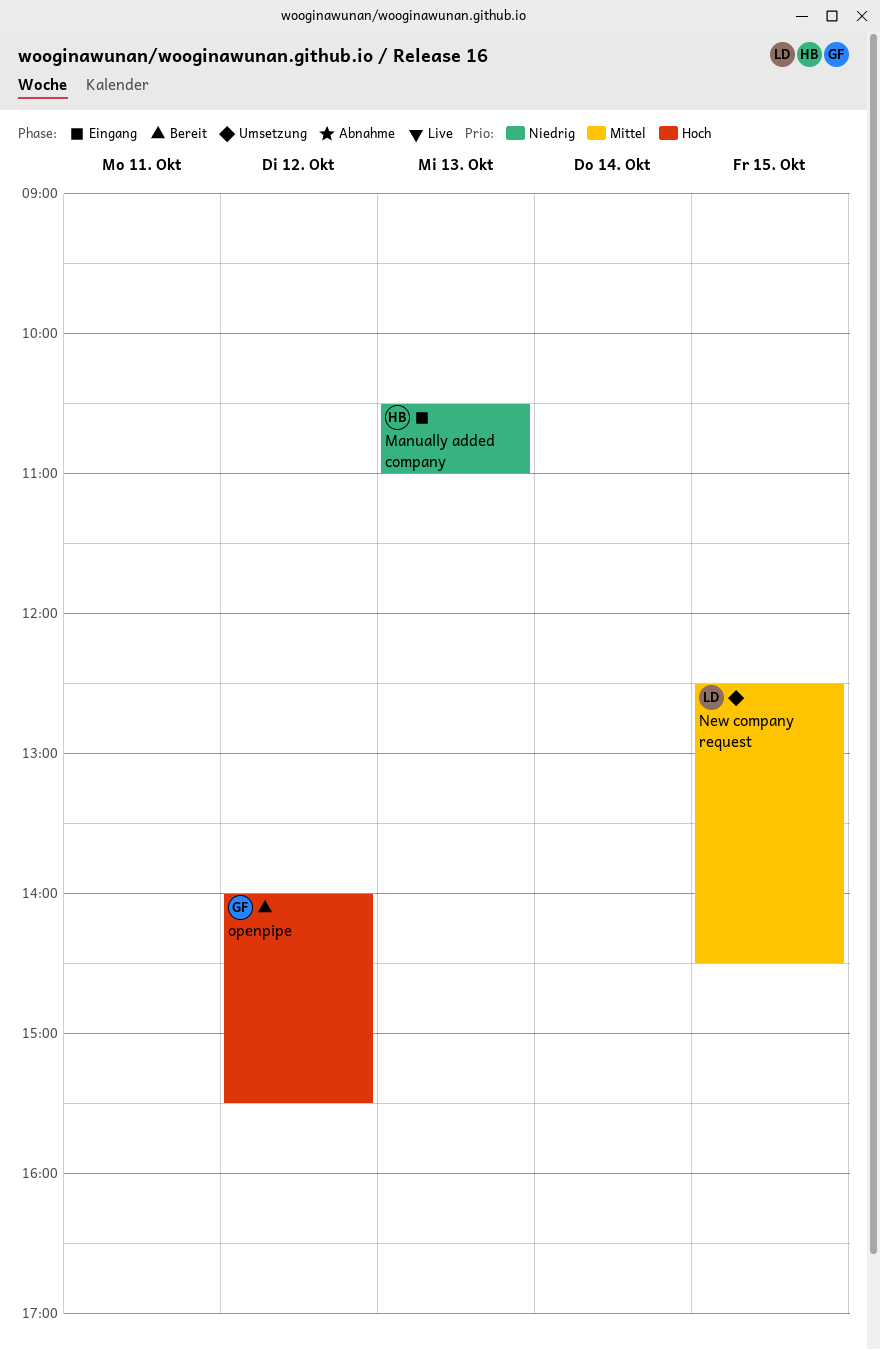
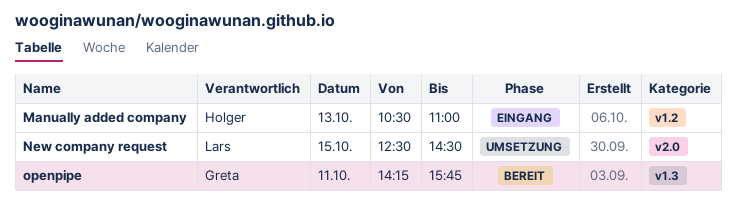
openpipe, day: Oct 12 -> Oct 11
openpipe, begins: 14:00 -> 14:15
openpipe, ends: 15:30 -> 15:45

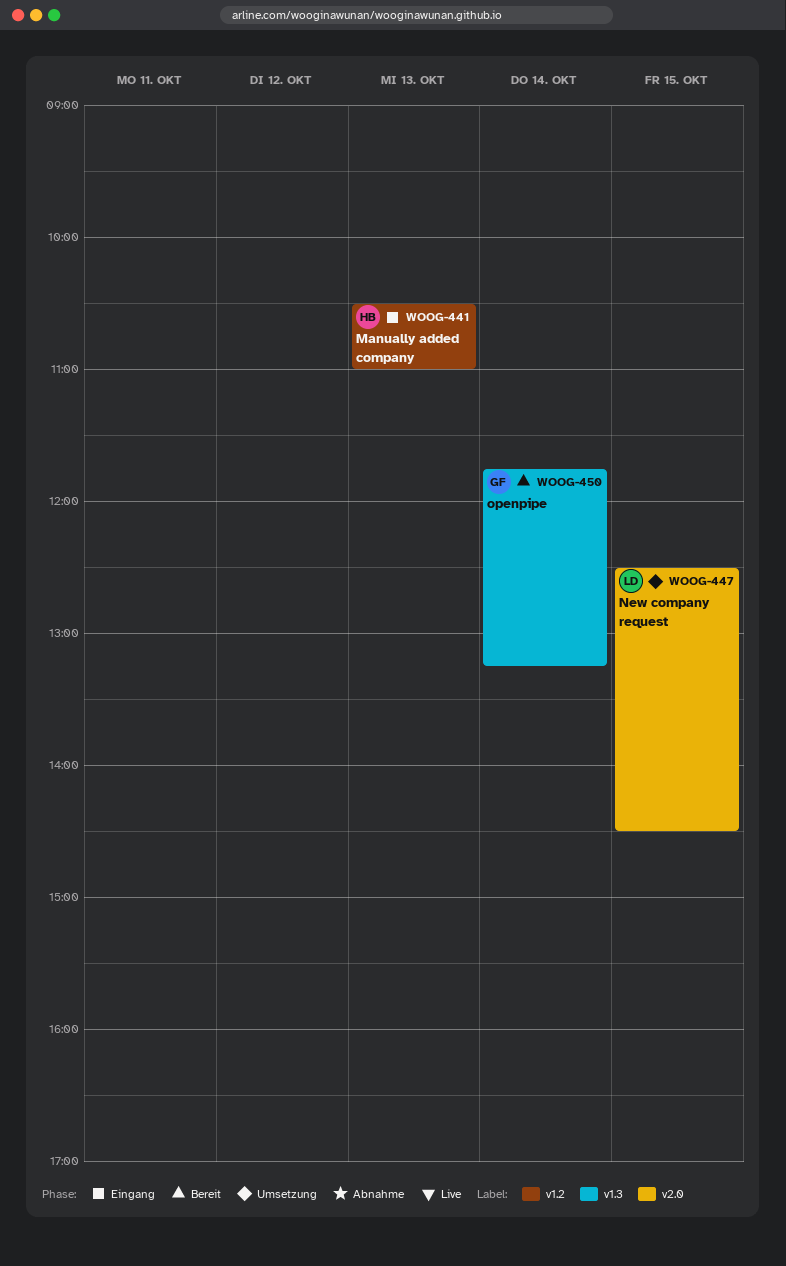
openpipe, day: Oct 11 -> Oct 14
openpipe, begins: 14:15 -> 11:45
openpipe, ends: 15:45 -> 13:15

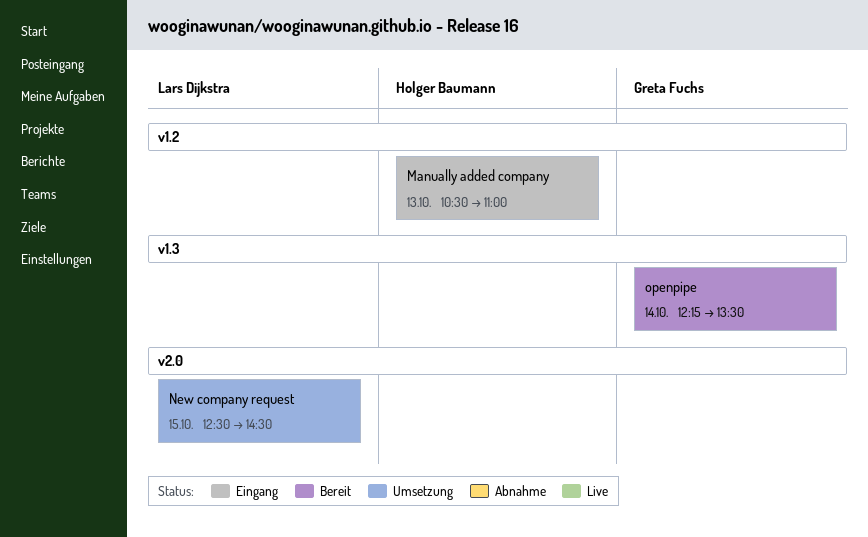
openpipe, begins: 11:45 -> 12:15
openpipe, ends: 13:15 -> 13:30

